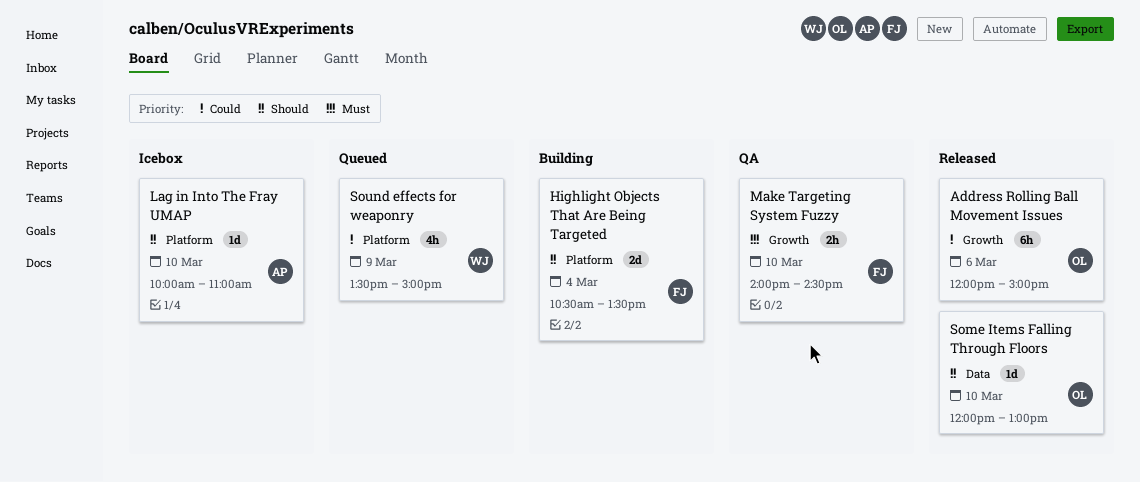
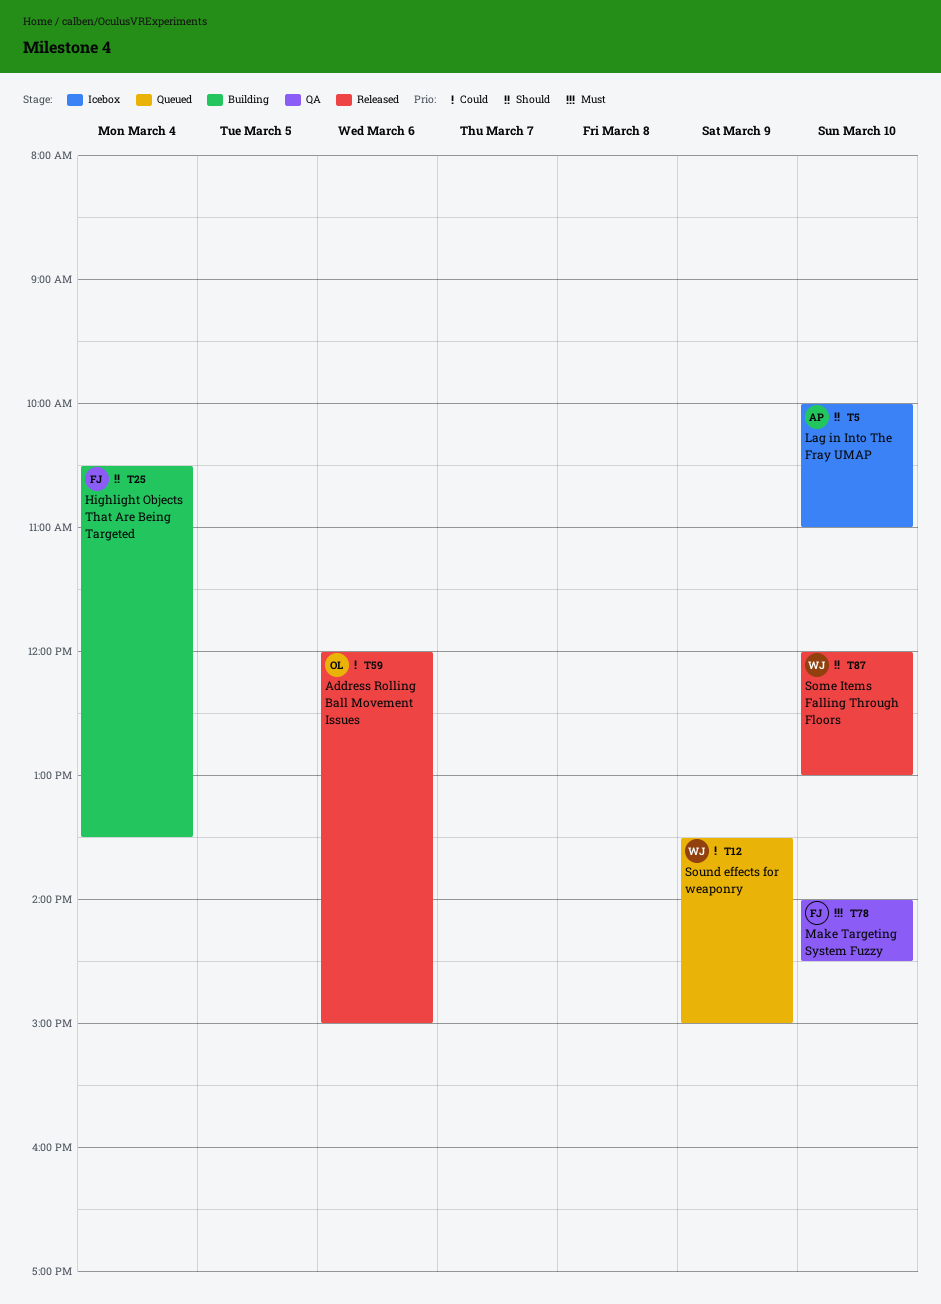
Some Items Falling Through Floors, owner: OL -> WJ

